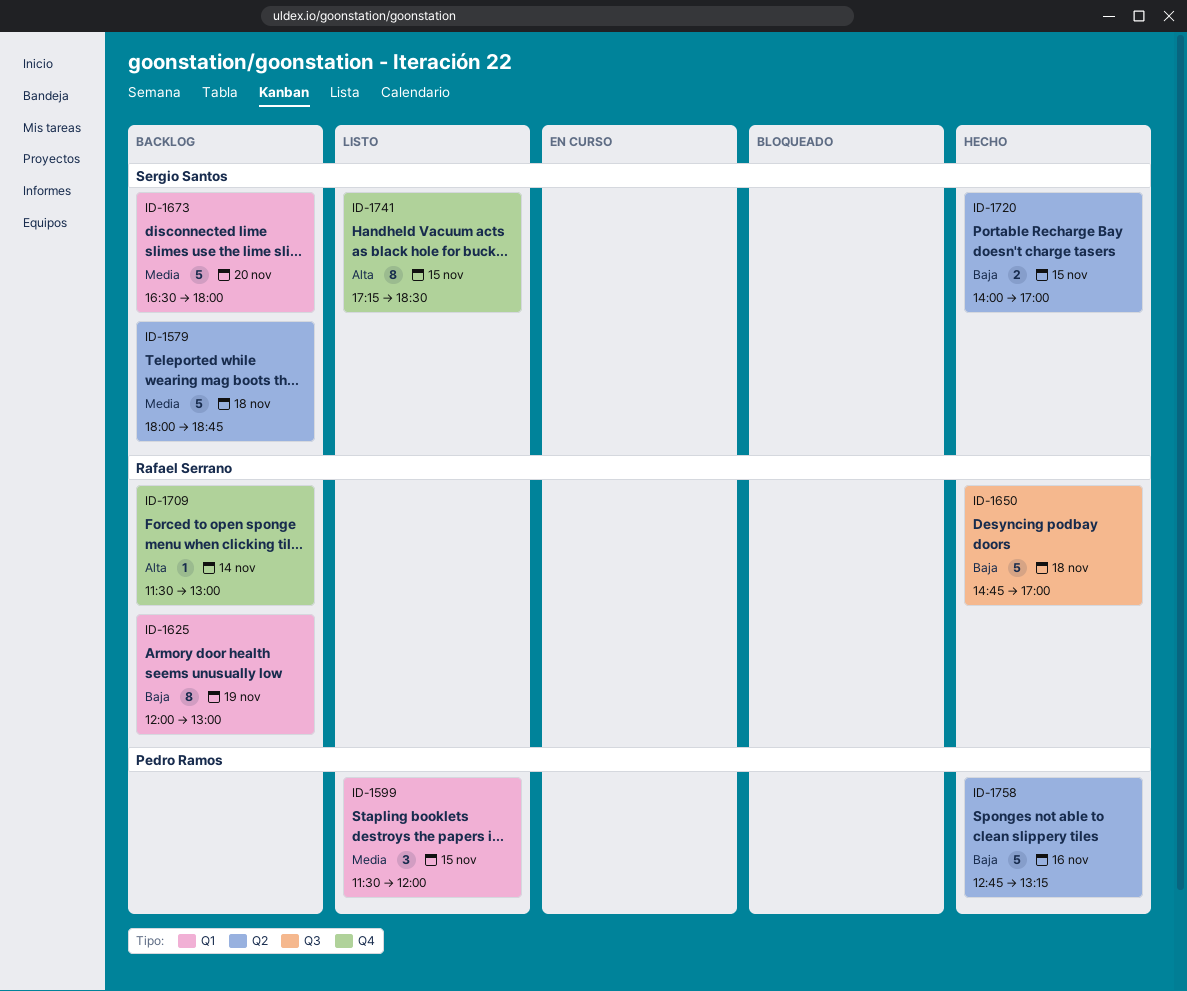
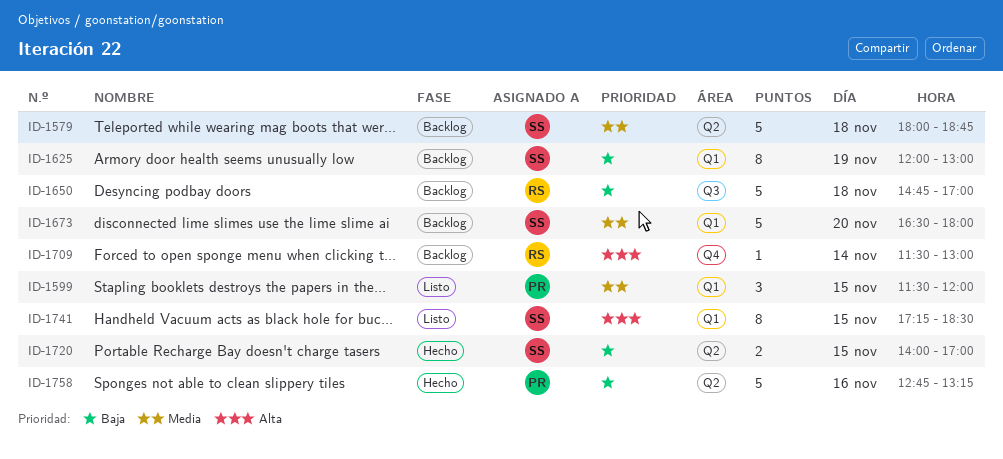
ID-1625, owner: Rafael Serrano -> Sergio Santos
ID-1650, status: Hecho -> Backlog
ID-1741, label: Q4 -> Q1

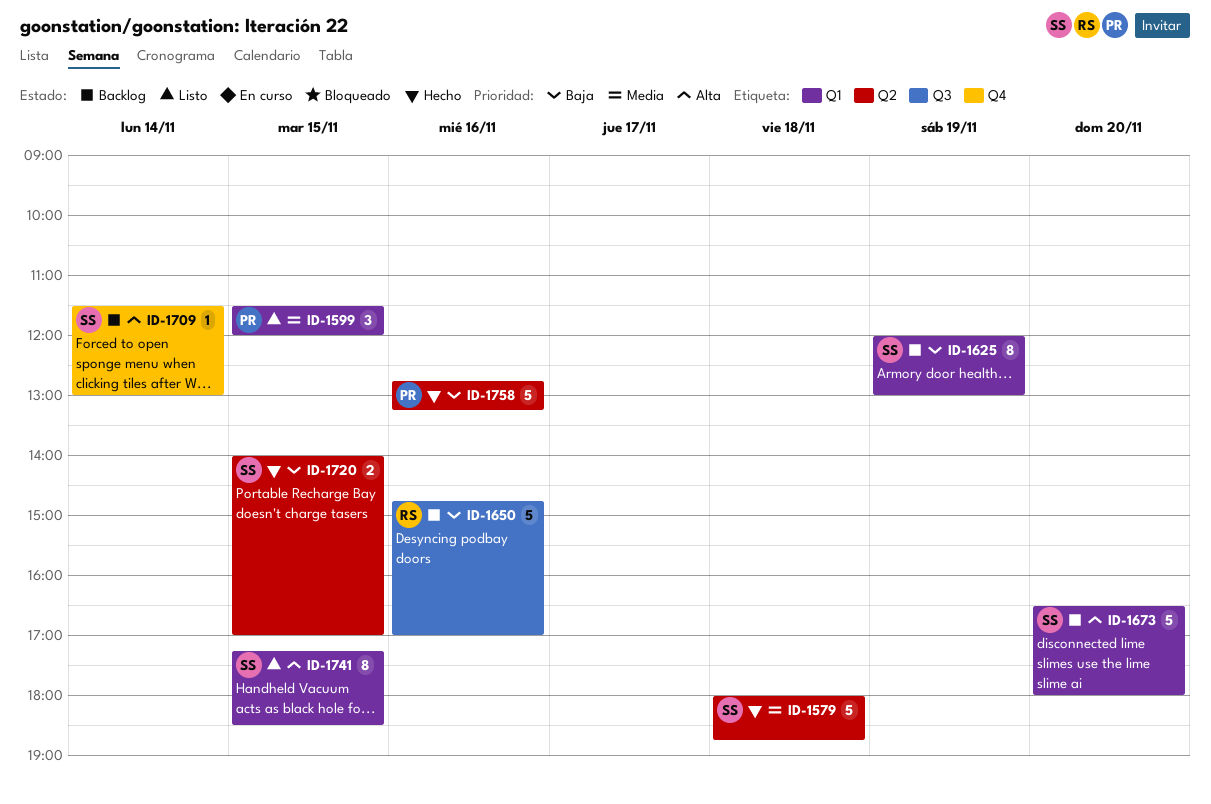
ID-1579, status: Backlog -> Hecho
ID-1650, day: Nov 18 -> Nov 16
ID-1673, priority: Media -> Alta
ID-1709, owner: RS -> SS

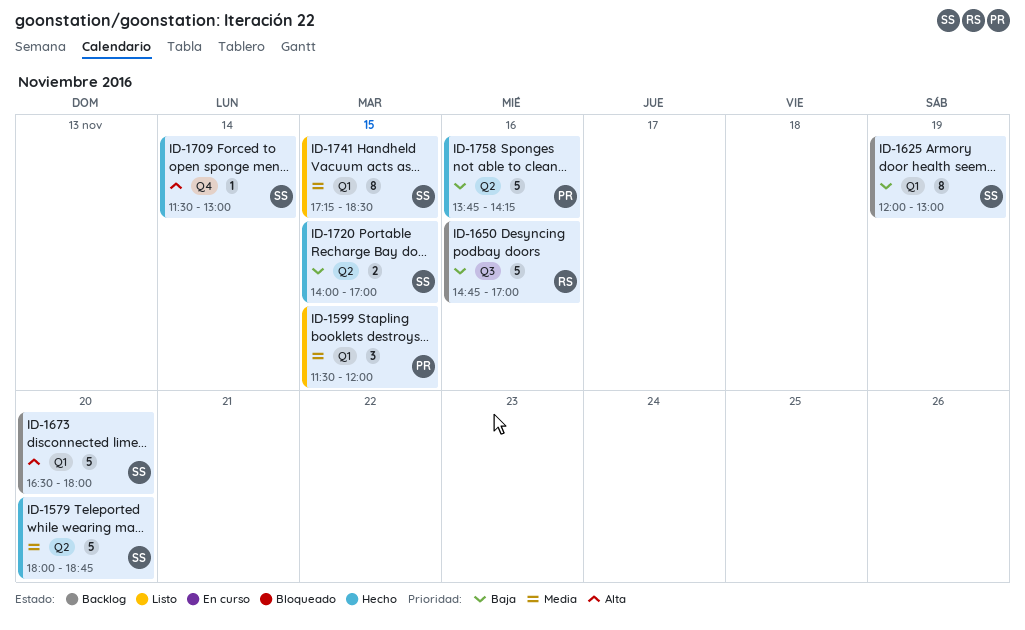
ID-1579, day: Nov 18 -> Nov 20
ID-1709, status: Backlog -> Hecho
ID-1741, priority: Alta -> Media
ID-1758, begins: 12:45 -> 13:45
ID-1758, ends: 13:15 -> 14:15

